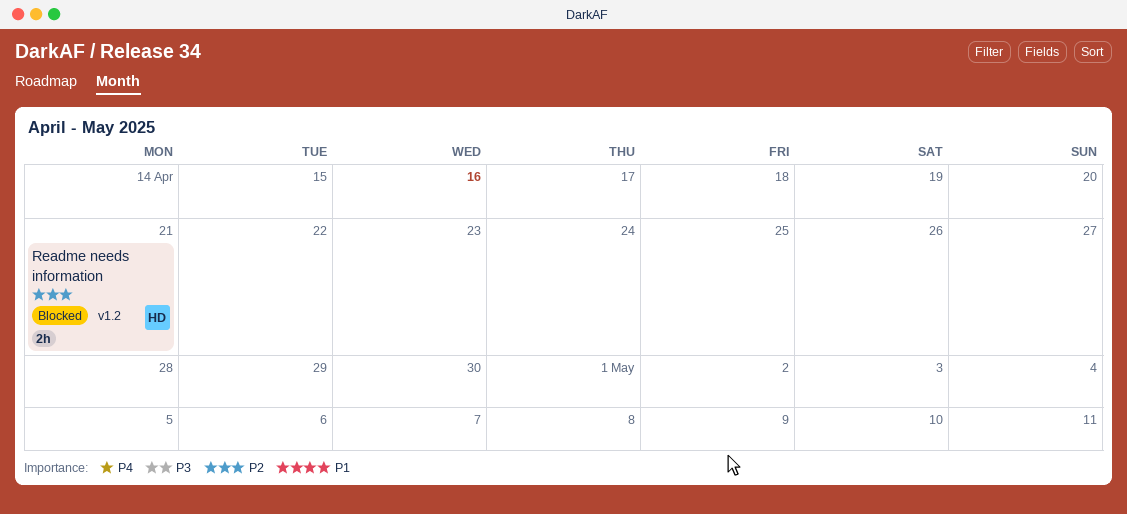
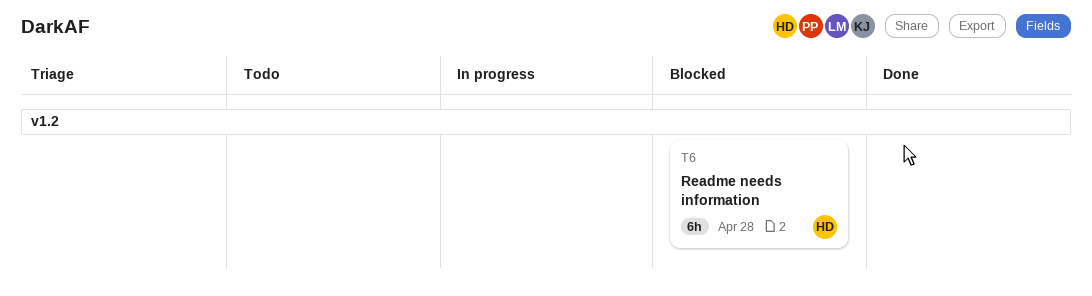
Readme needs information, estimate: 2h -> 6h
Readme needs information, due: Apr 21 -> Apr 28

